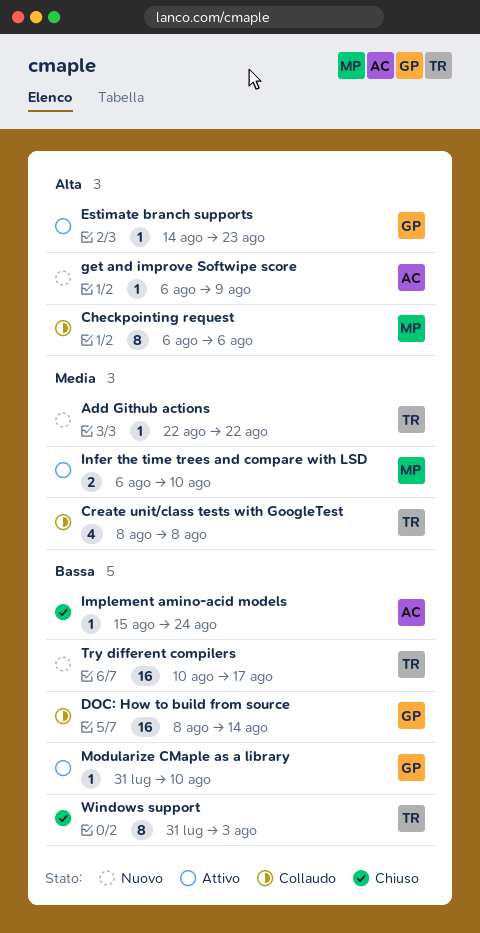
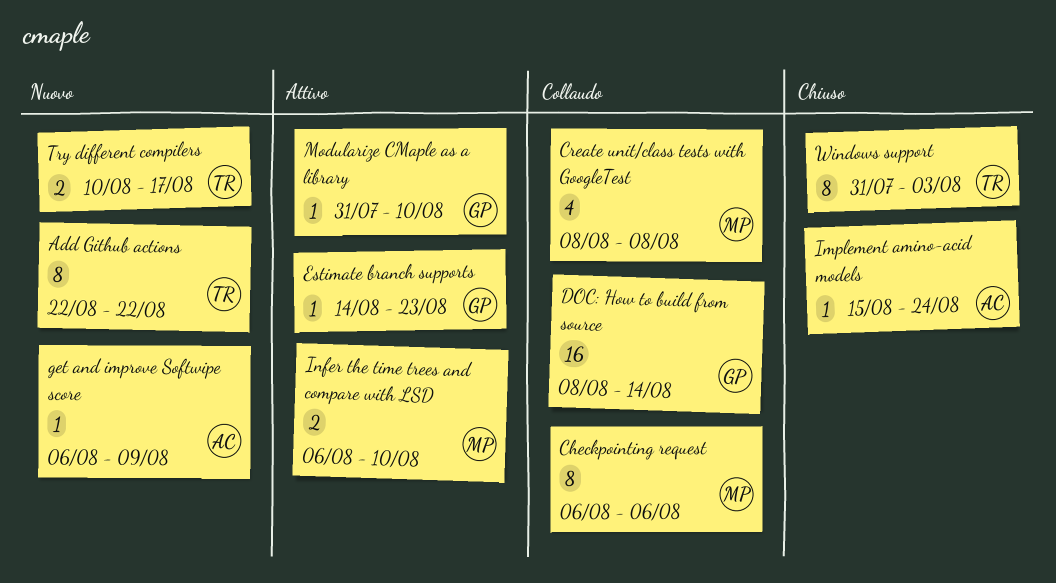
Add Github actions, estimate: 1 -> 8
Create unit/class tests with GoogleTest, owner: TR -> MP
Try different compilers, estimate: 16 -> 2

